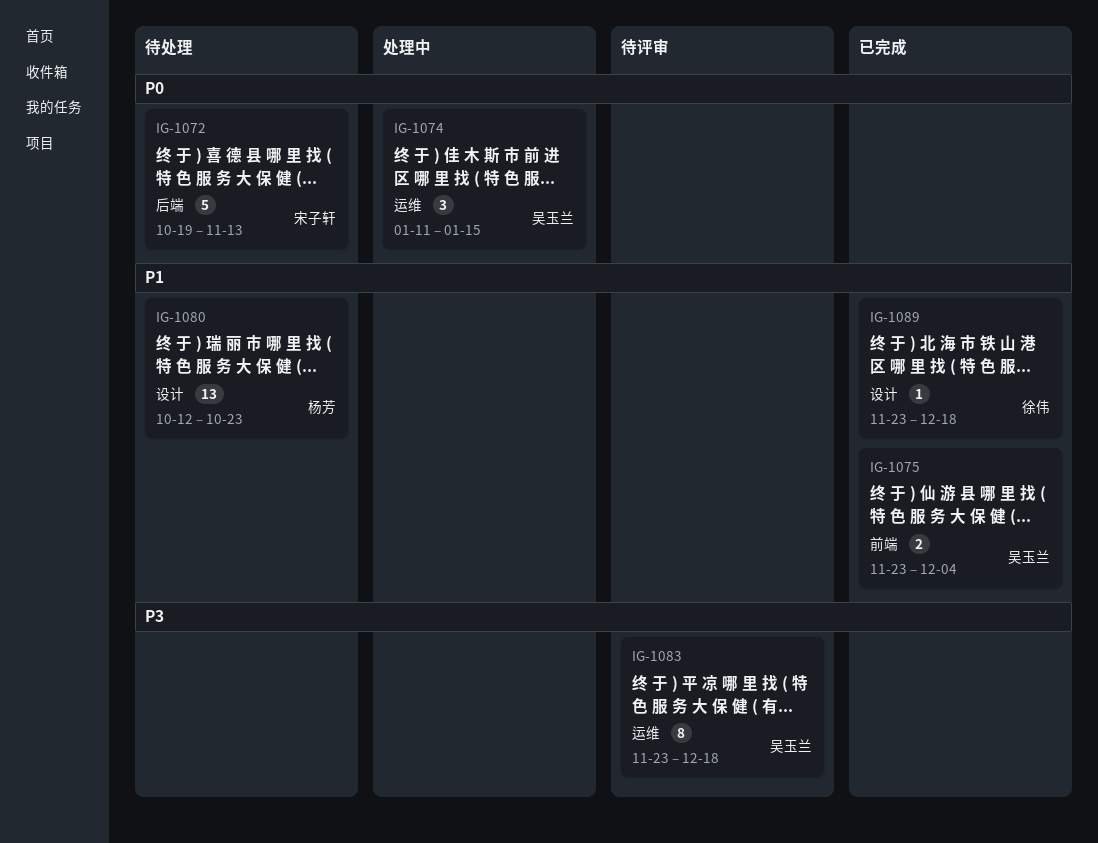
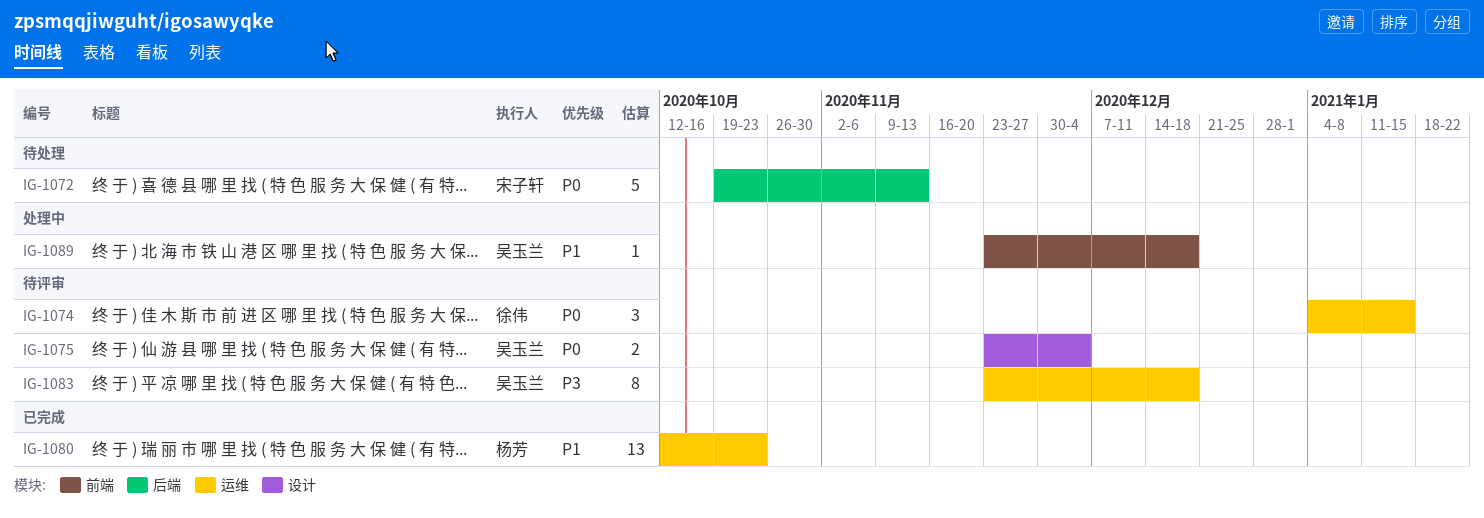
IG-1074, status: 处理中 -> 待评审
IG-1074, owner: 吴玉兰 -> 徐伟
IG-1074, start: Jan 11 -> Jan 4
IG-1075, status: 已完成 -> 待评审
IG-1075, priority: P1 -> P0
IG-1075, label: 前端 -> 设计
IG-1080, status: 待处理 -> 已完成
IG-1080, label: 设计 -> 运维
IG-1089, status: 已完成 -> 处理中
IG-1089, owner: 徐伟 -> 吴玉兰
IG-1089, label: 设计 -> 前端

